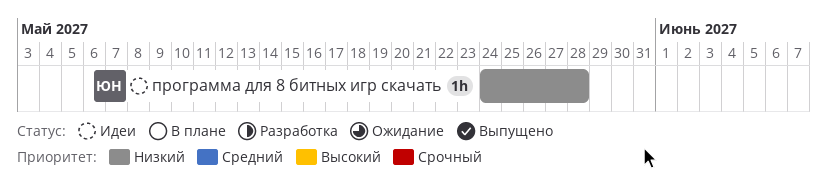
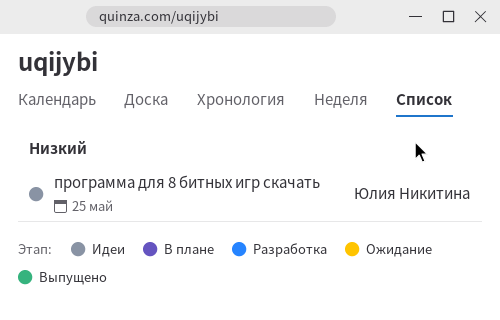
программа для 8 битных игр скачать, due: May 28 -> May 25

